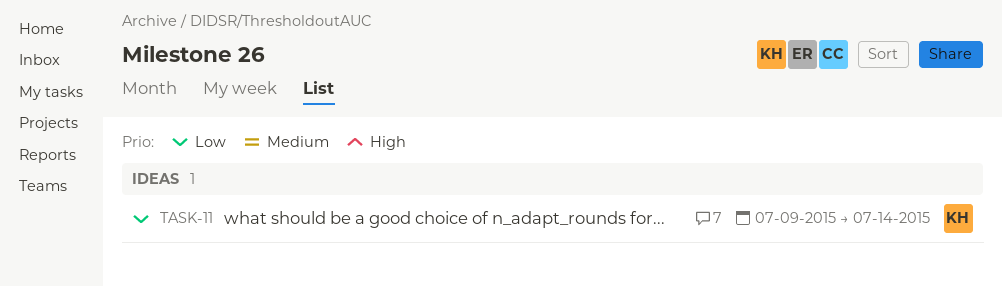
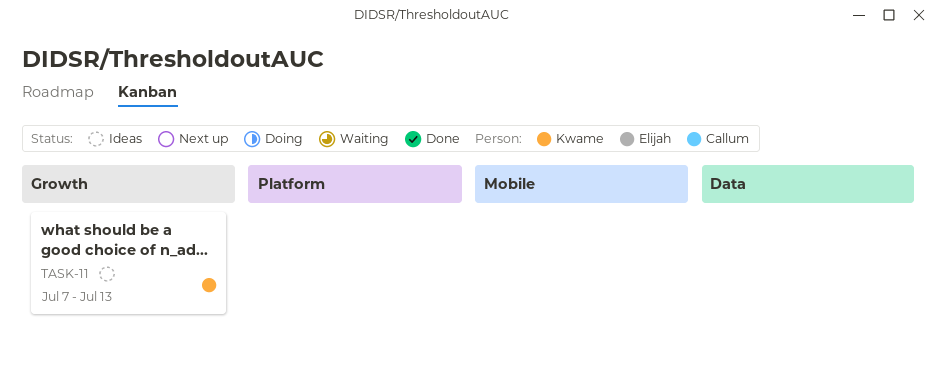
TASK-11, start: Jul 9 -> Jul 7
TASK-11, due: Jul 14 -> Jul 13

